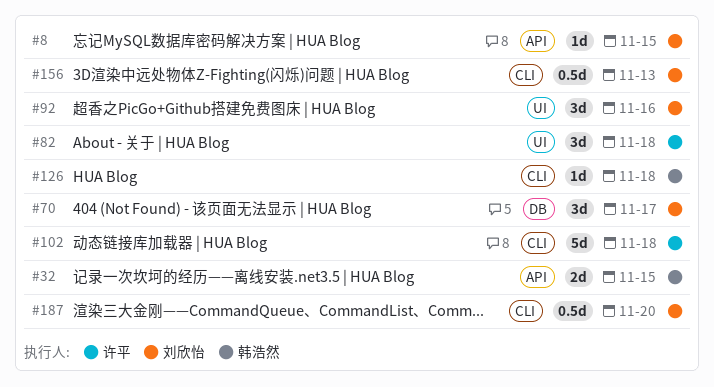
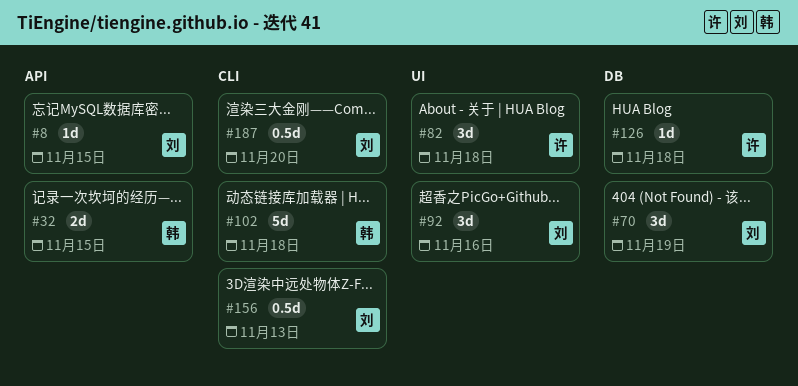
#70, due: Nov 17 -> Nov 19
#102, owner: 许平 -> 韩浩然
#126, owner: 韩浩然 -> 许平
#126, label: CLI -> DB

